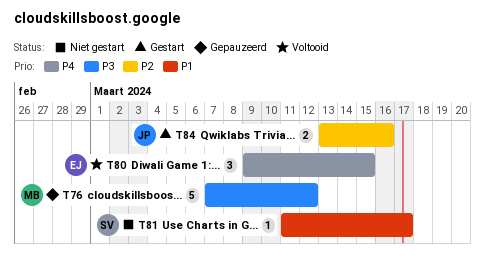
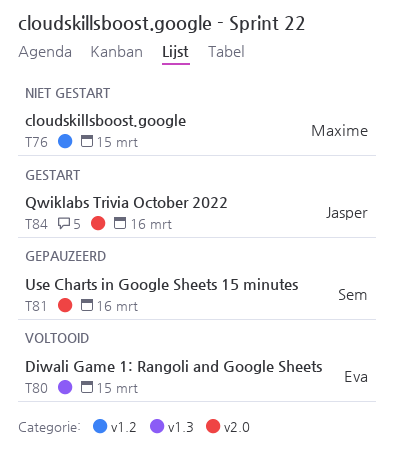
T76, status: Gepauzeerd -> Niet gestart
T76, due: Mar 12 -> Mar 15
T81, status: Niet gestart -> Gepauzeerd
T81, due: Mar 17 -> Mar 16

